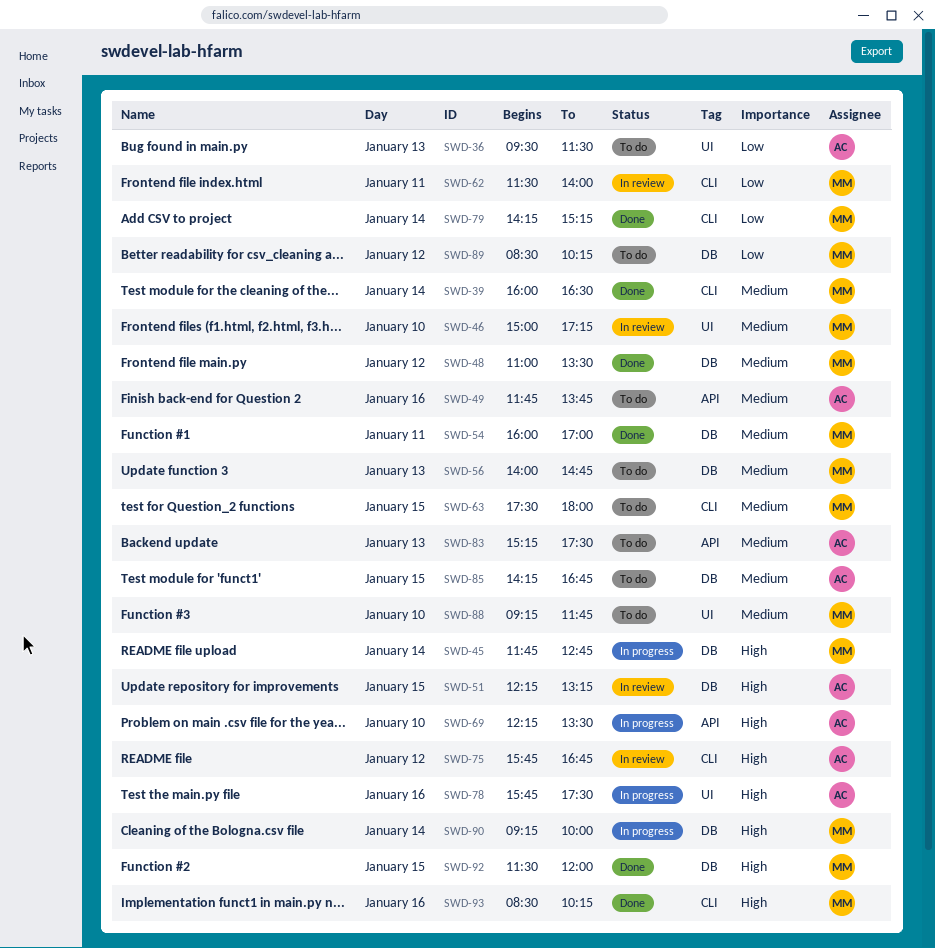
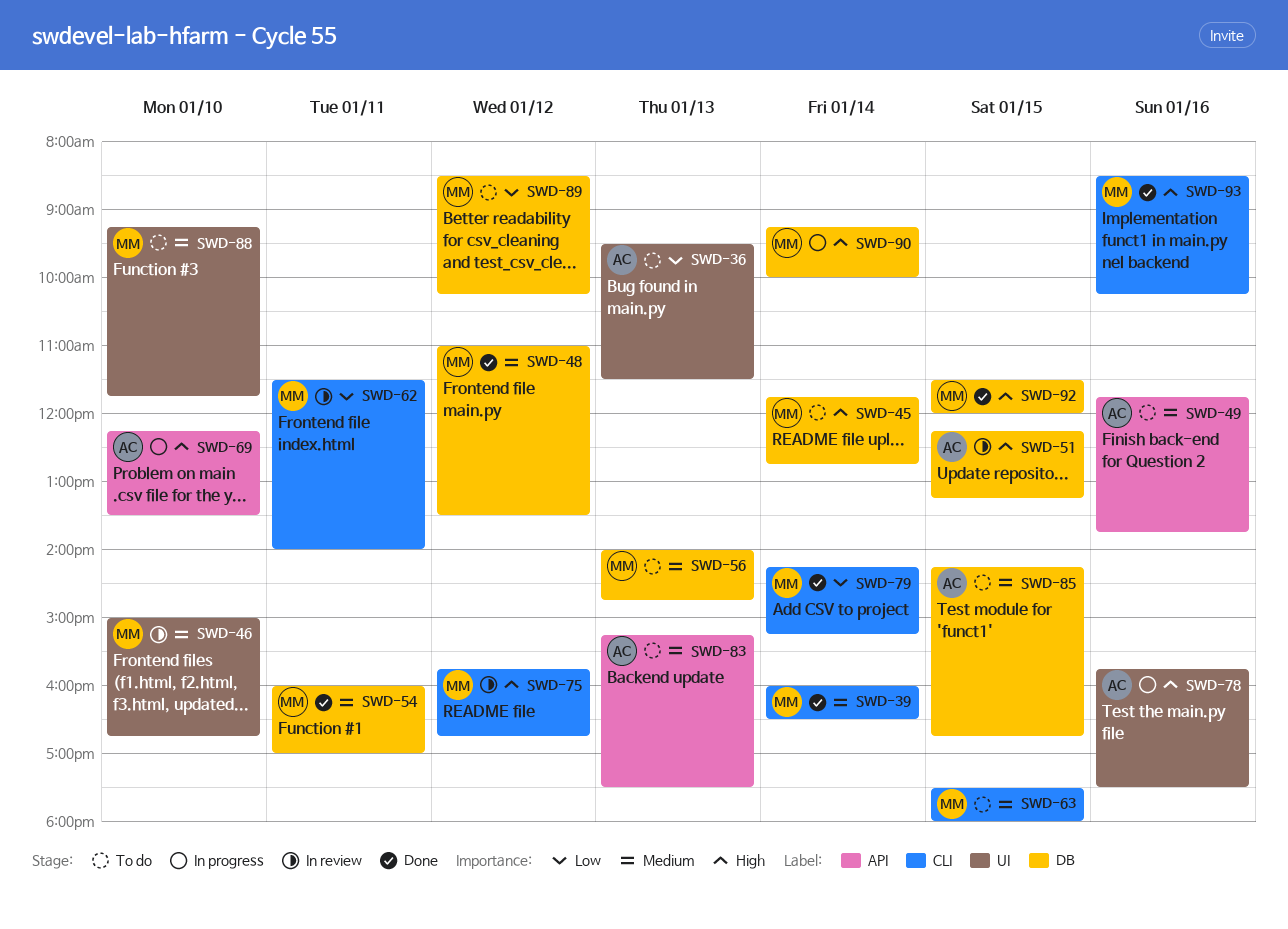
SWD-45, status: In progress -> To do
SWD-46, ends: 17:15 -> 16:45
SWD-75, owner: AC -> MM

